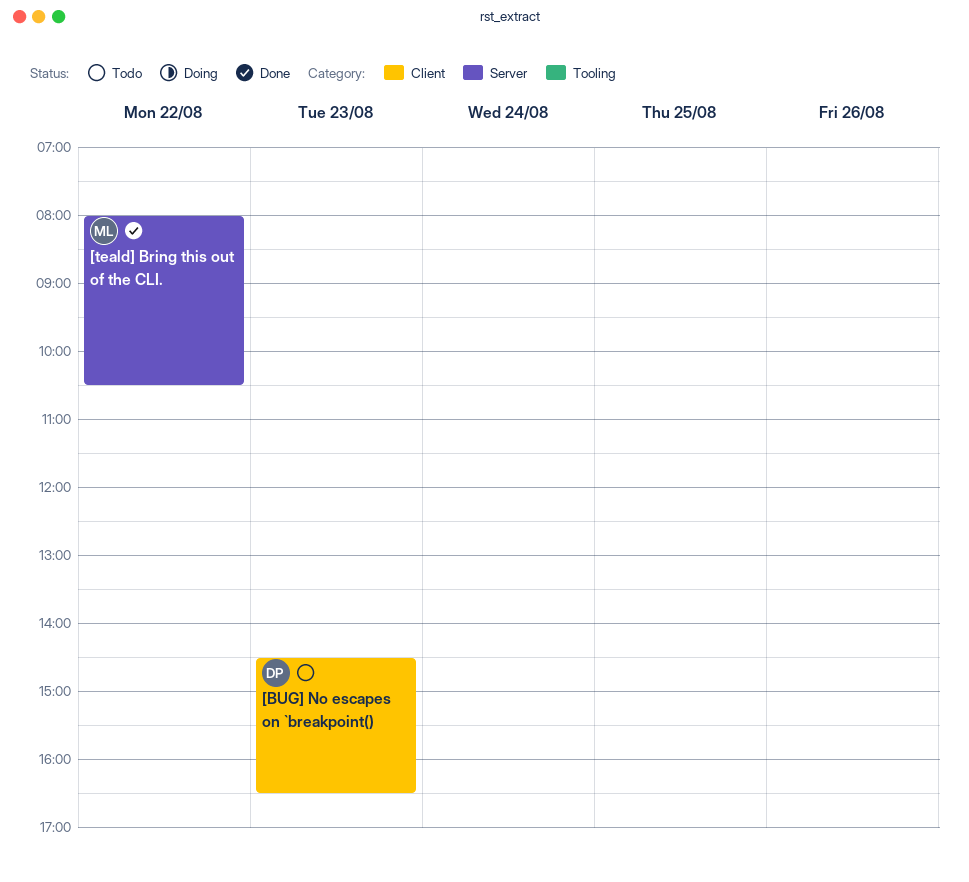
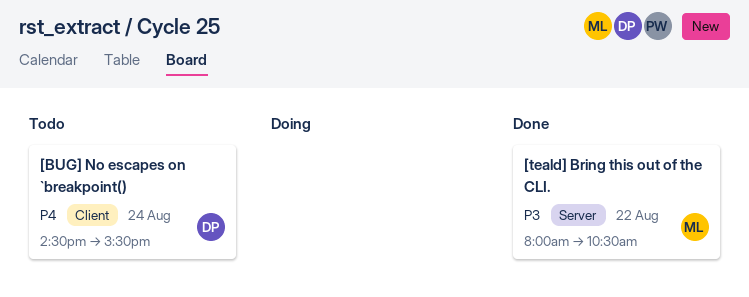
[BUG] No escapes on `breakpoint(), day: Aug 23 -> Aug 24
[BUG] No escapes on `breakpoint(), ends: 16:30 -> 15:30

